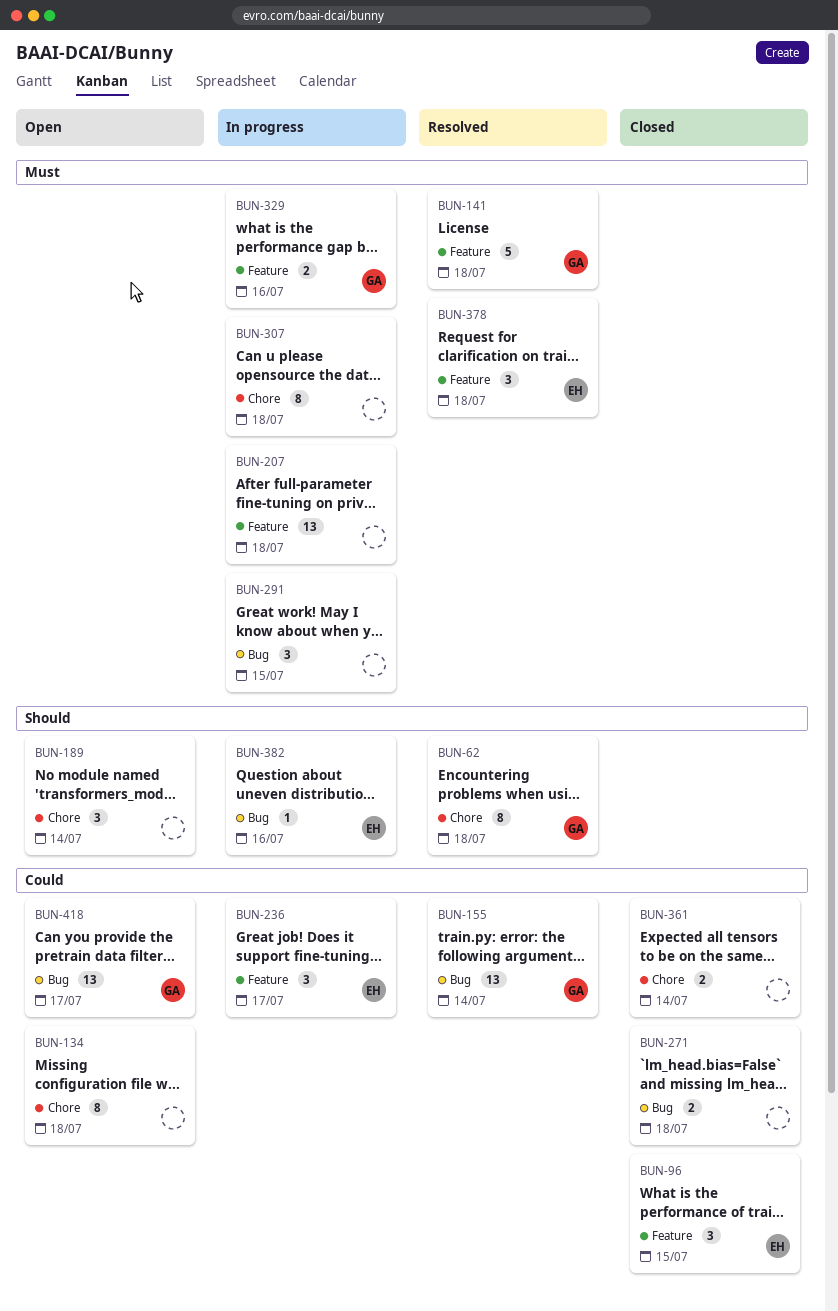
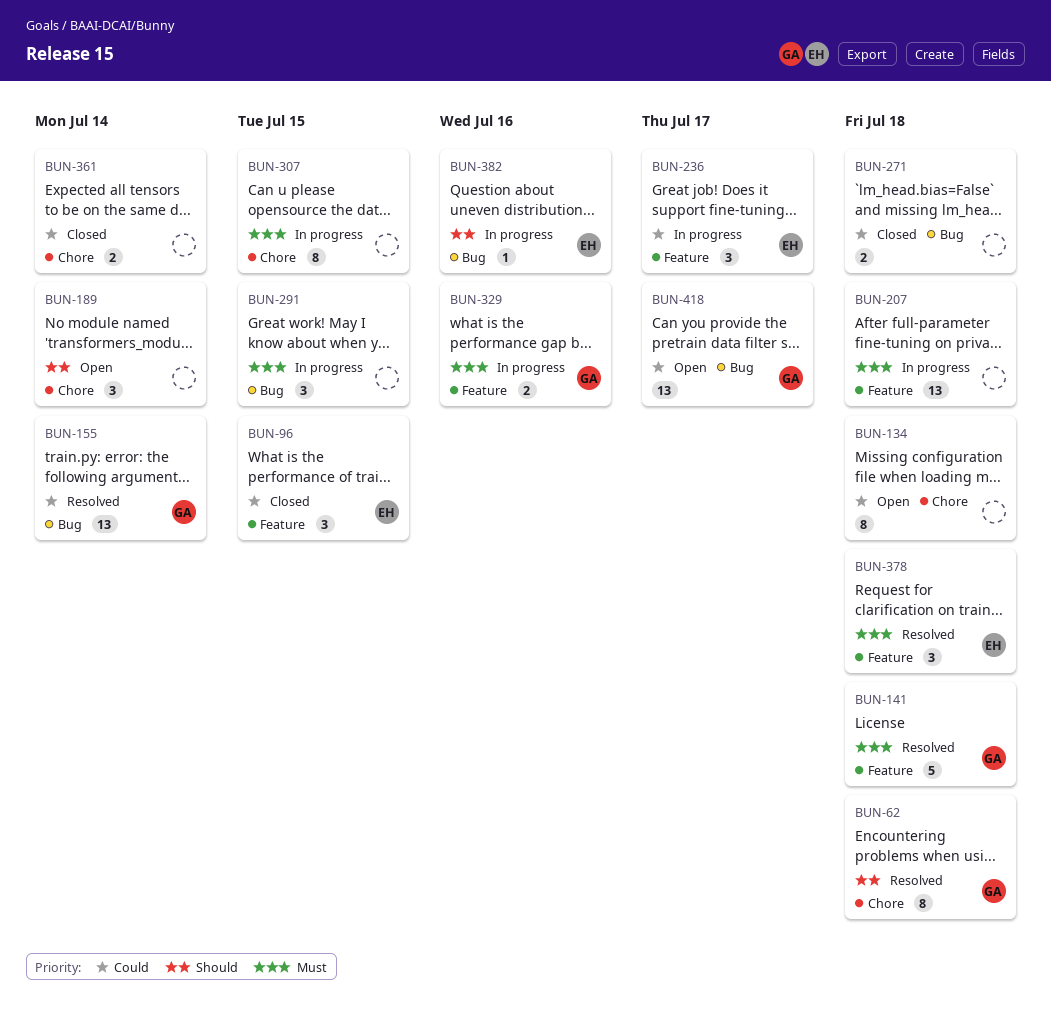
BUN-307, due: Jul 18 -> Jul 15

